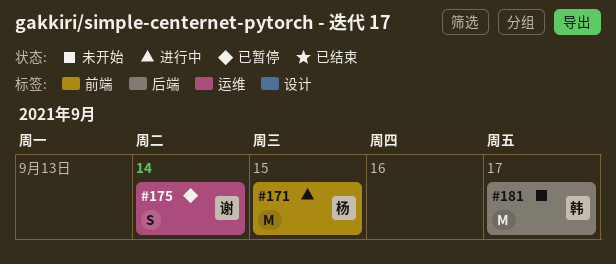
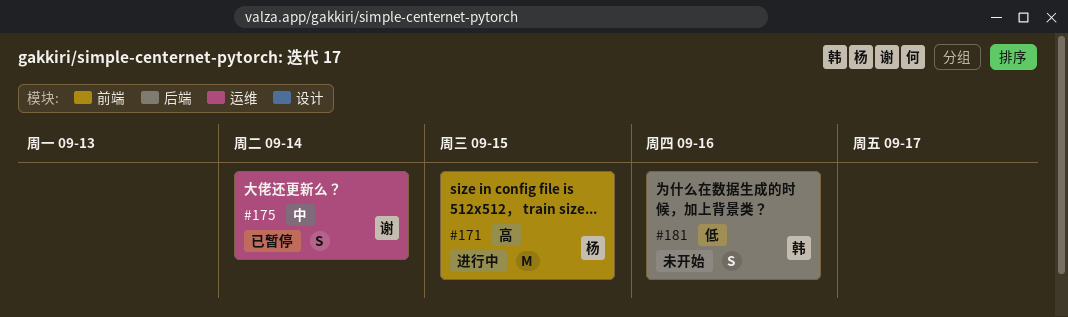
#181, estimate: M -> S
#181, due: Sep 17 -> Sep 16

